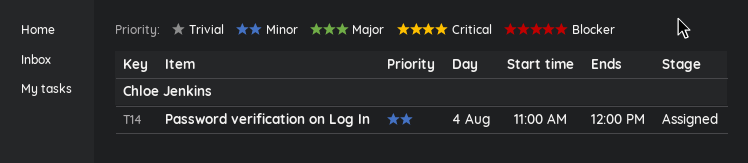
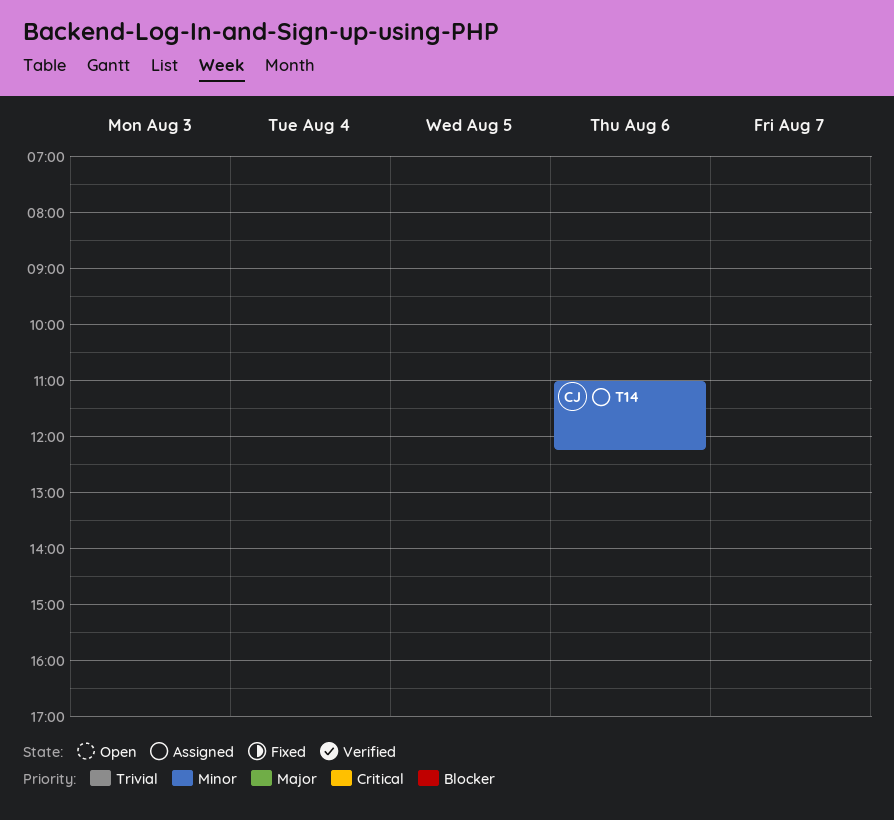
T14, day: Aug 4 -> Aug 6
T14, ends: 12:00 -> 12:15

